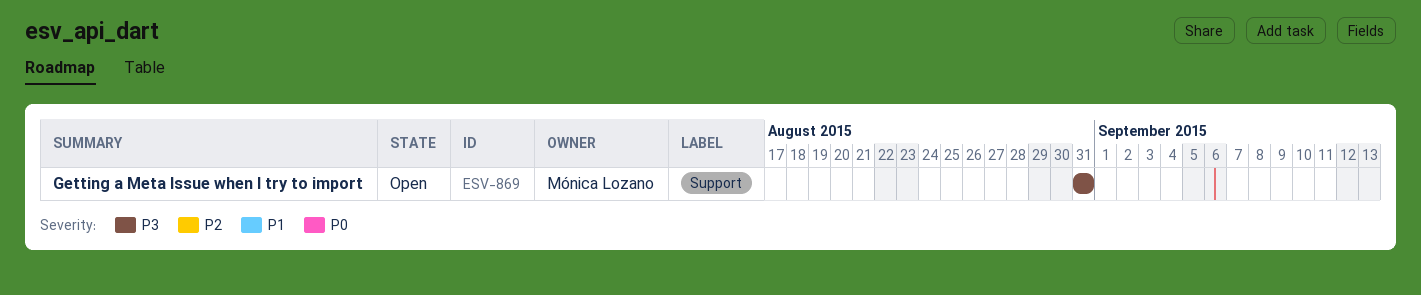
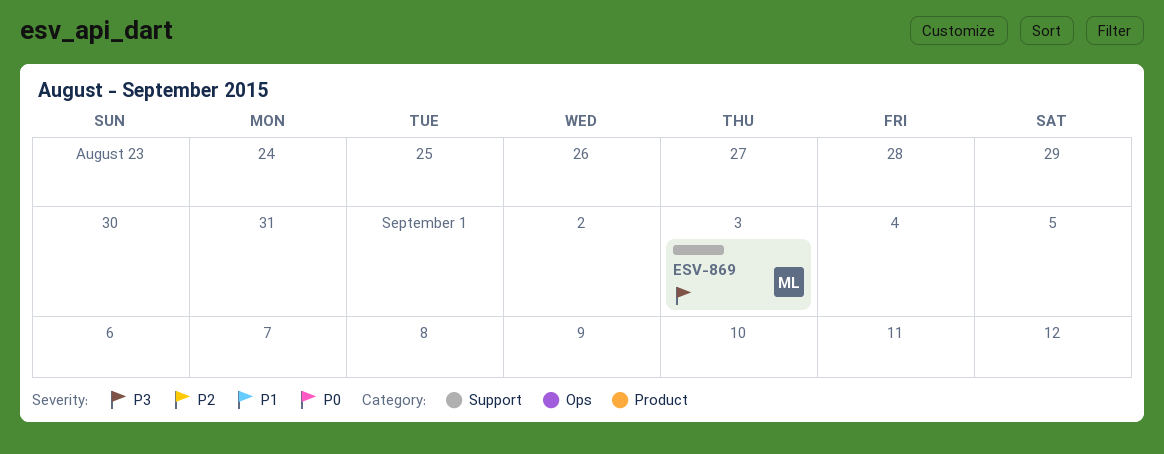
ESV-869, due: Aug 31 -> Sep 3

